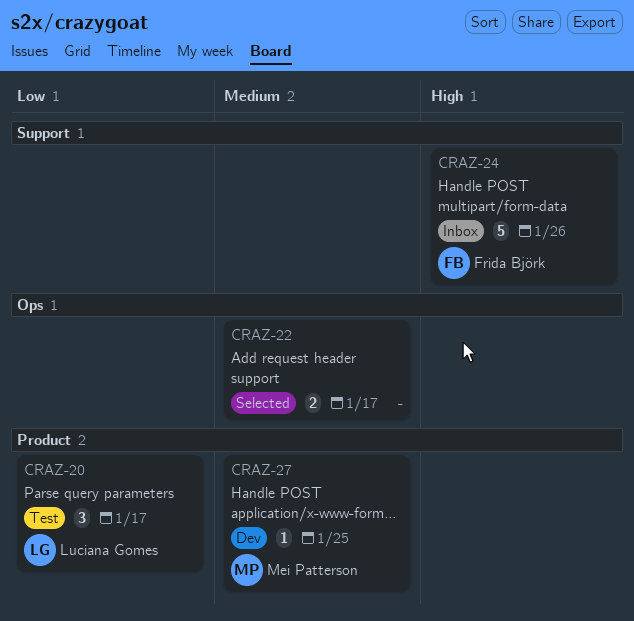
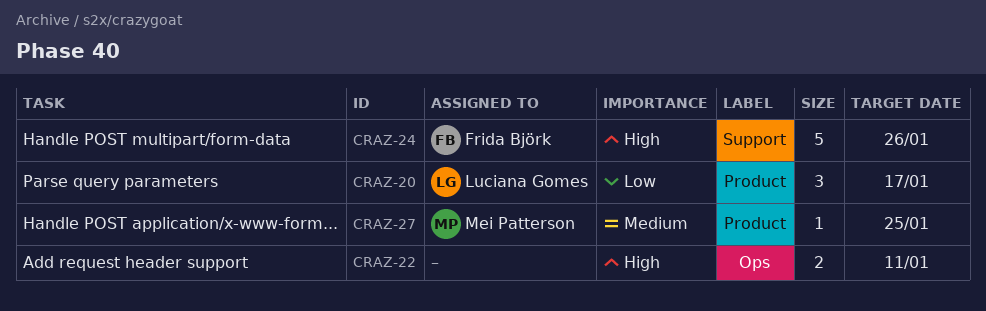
CRAZ-22, priority: Medium -> High
CRAZ-22, due: Jan 17 -> Jan 11

